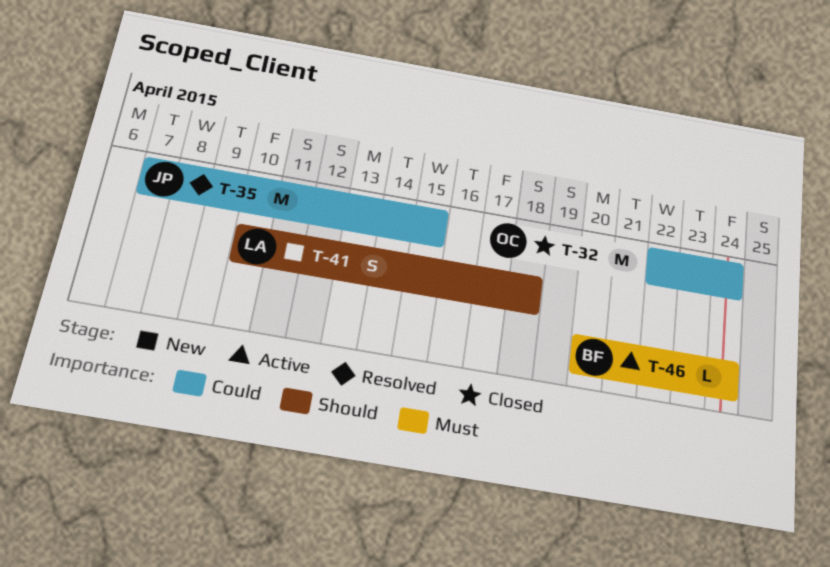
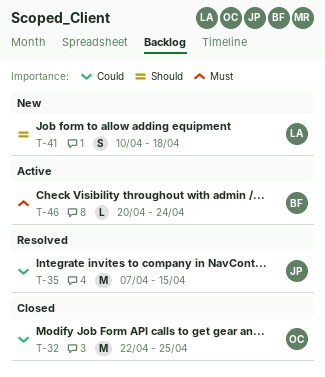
T-32, due: Apr 24 -> Apr 25

